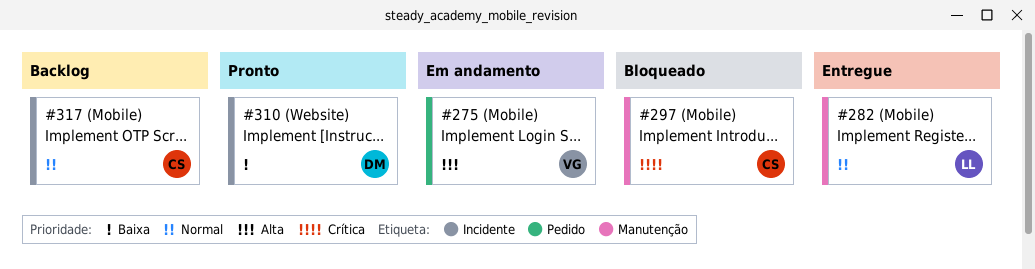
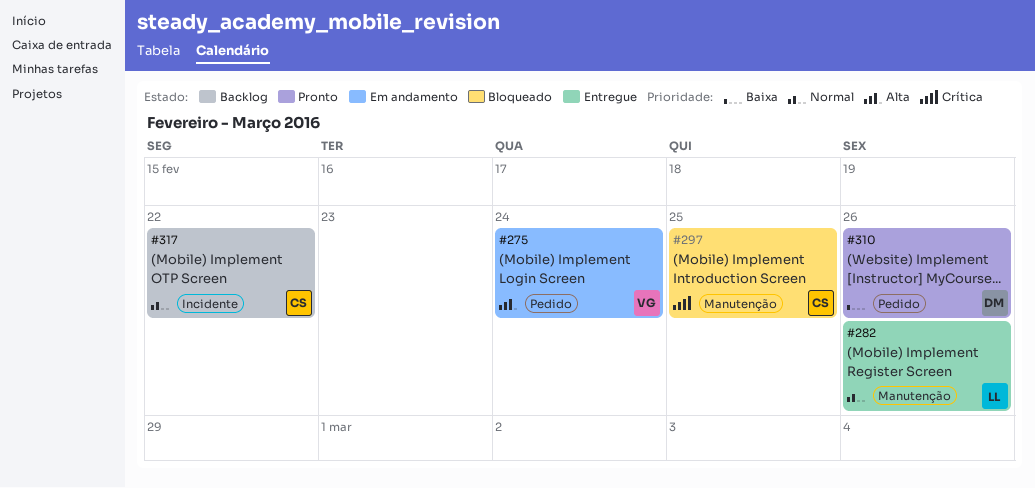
#310, label: Incidente -> Pedido

